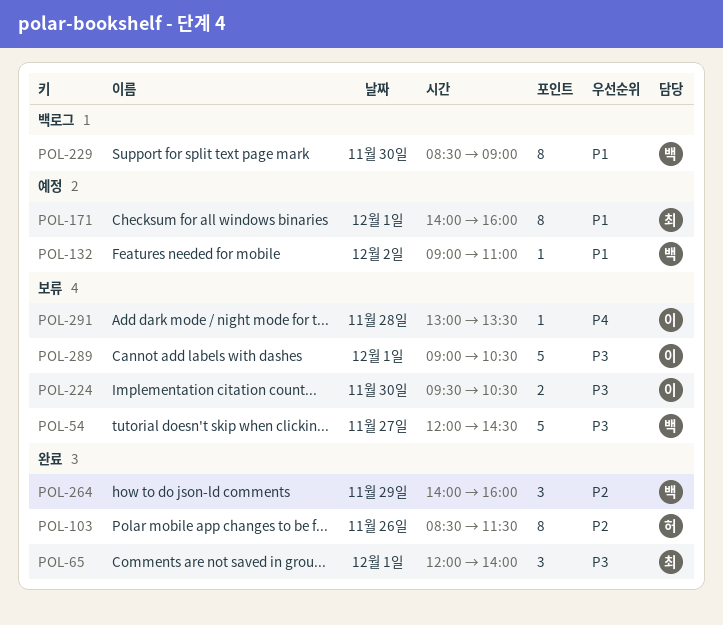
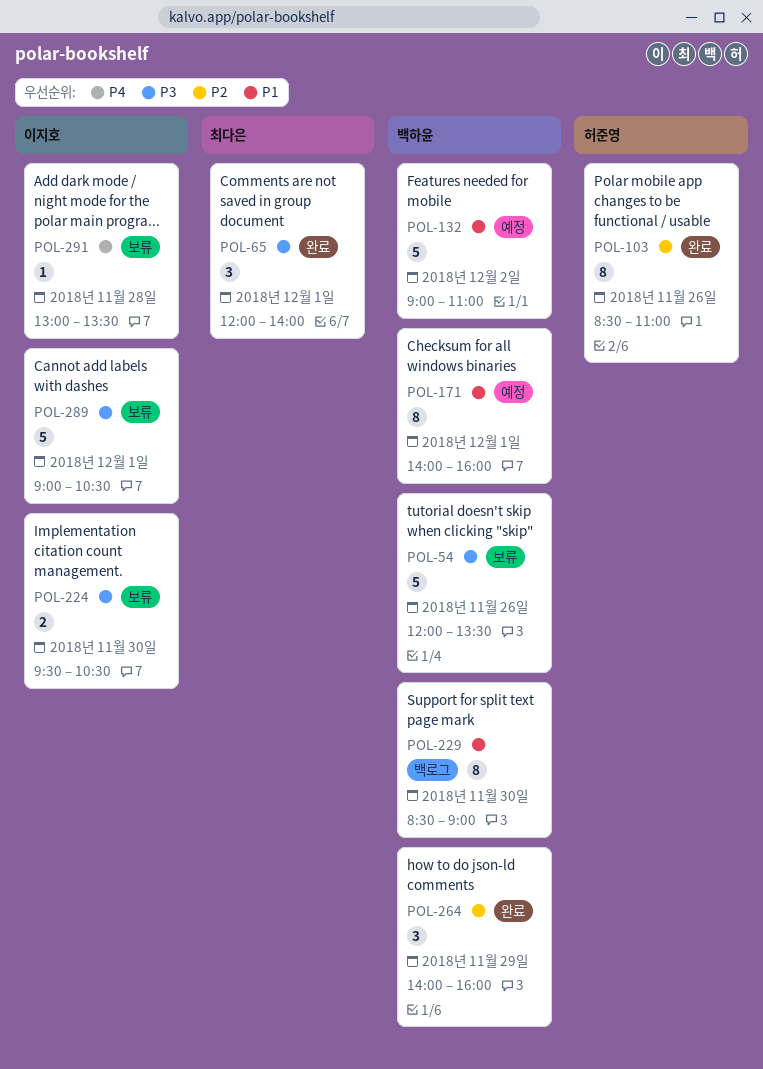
POL-54, day: Nov 27 -> Nov 26
POL-54, ends: 14:30 -> 13:30
POL-103, ends: 11:30 -> 11:00
POL-132, estimate: 1 -> 5
POL-171, owner: 최다은 -> 백하윤

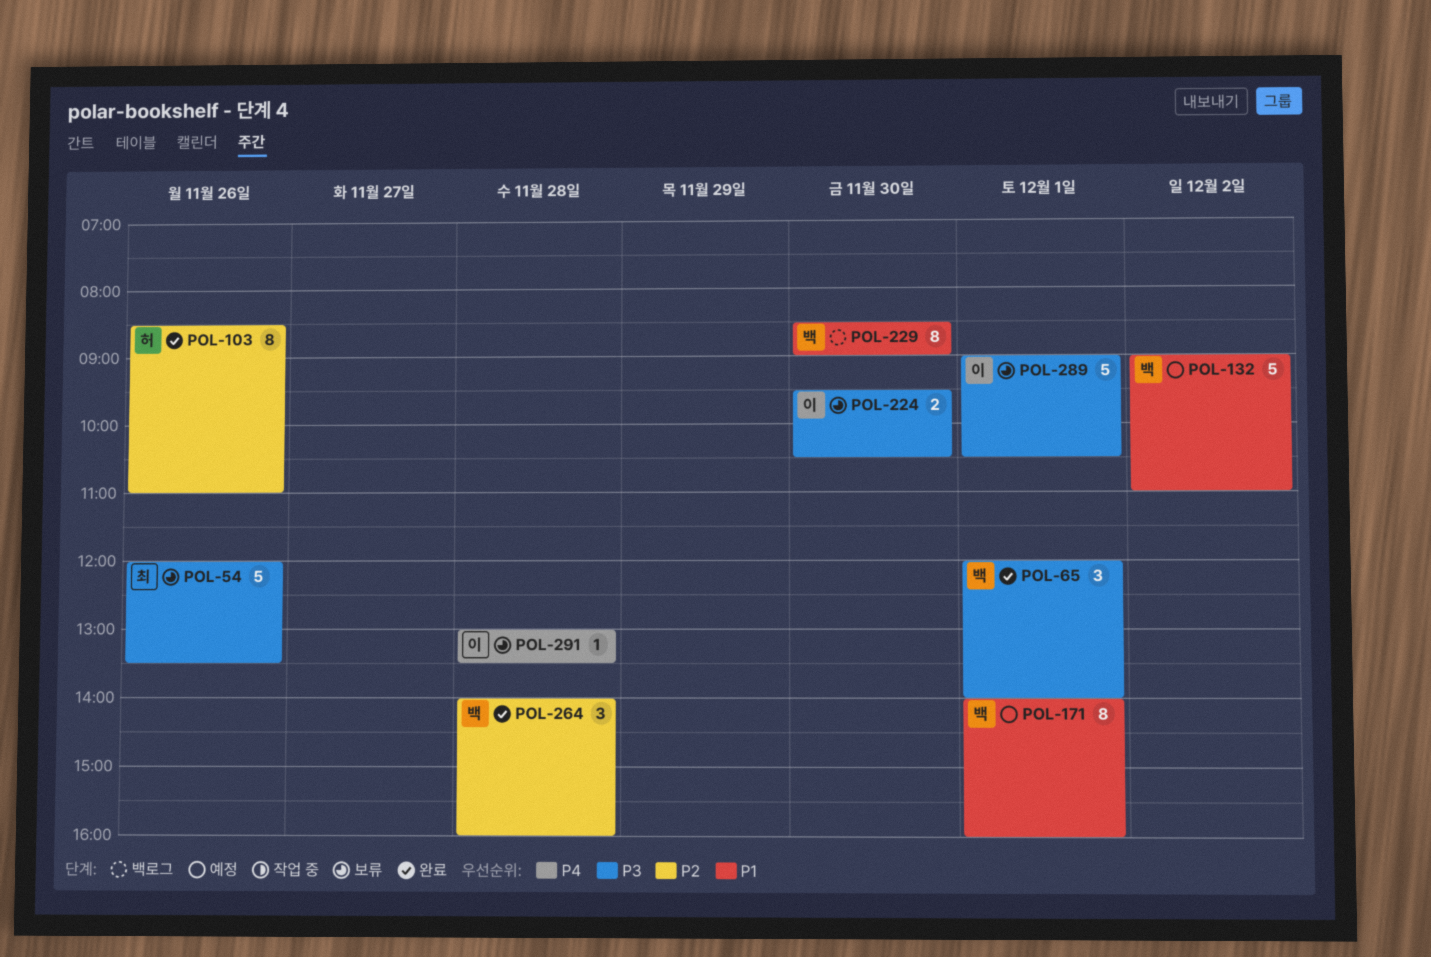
POL-54, owner: 백하윤 -> 최다은
POL-65, owner: 최다은 -> 백하윤
POL-264, day: Nov 29 -> Nov 28

